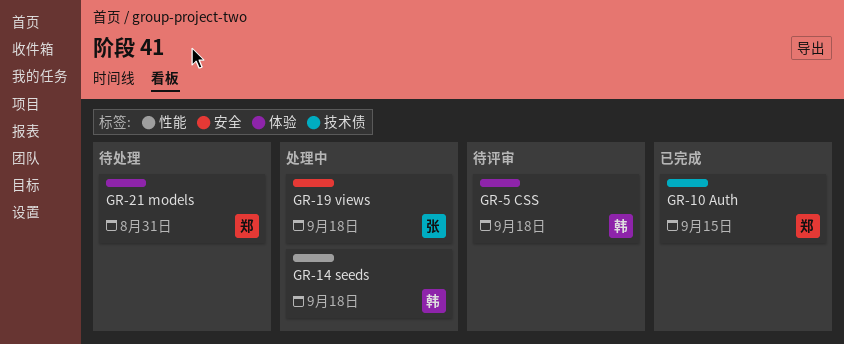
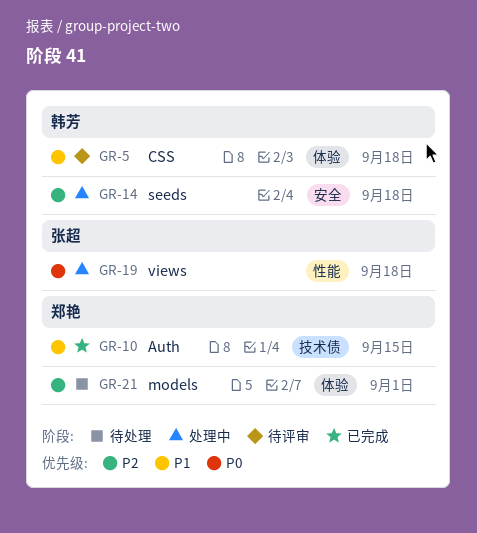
GR-14, label: 性能 -> 安全
GR-19, label: 安全 -> 性能
GR-21, due: Aug 31 -> Sep 1

